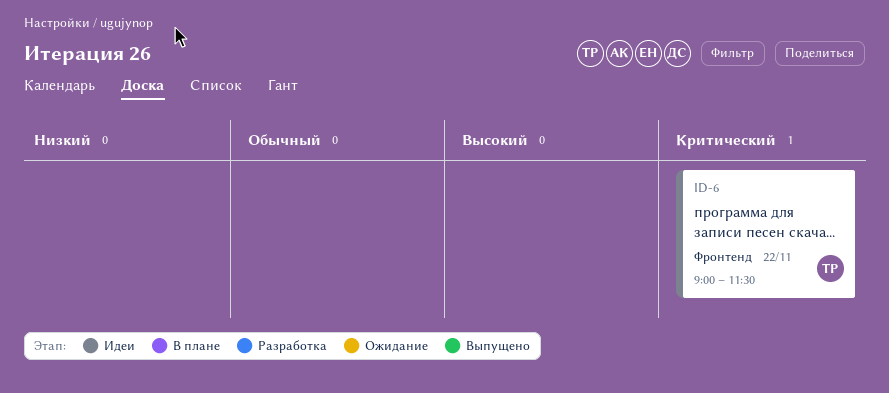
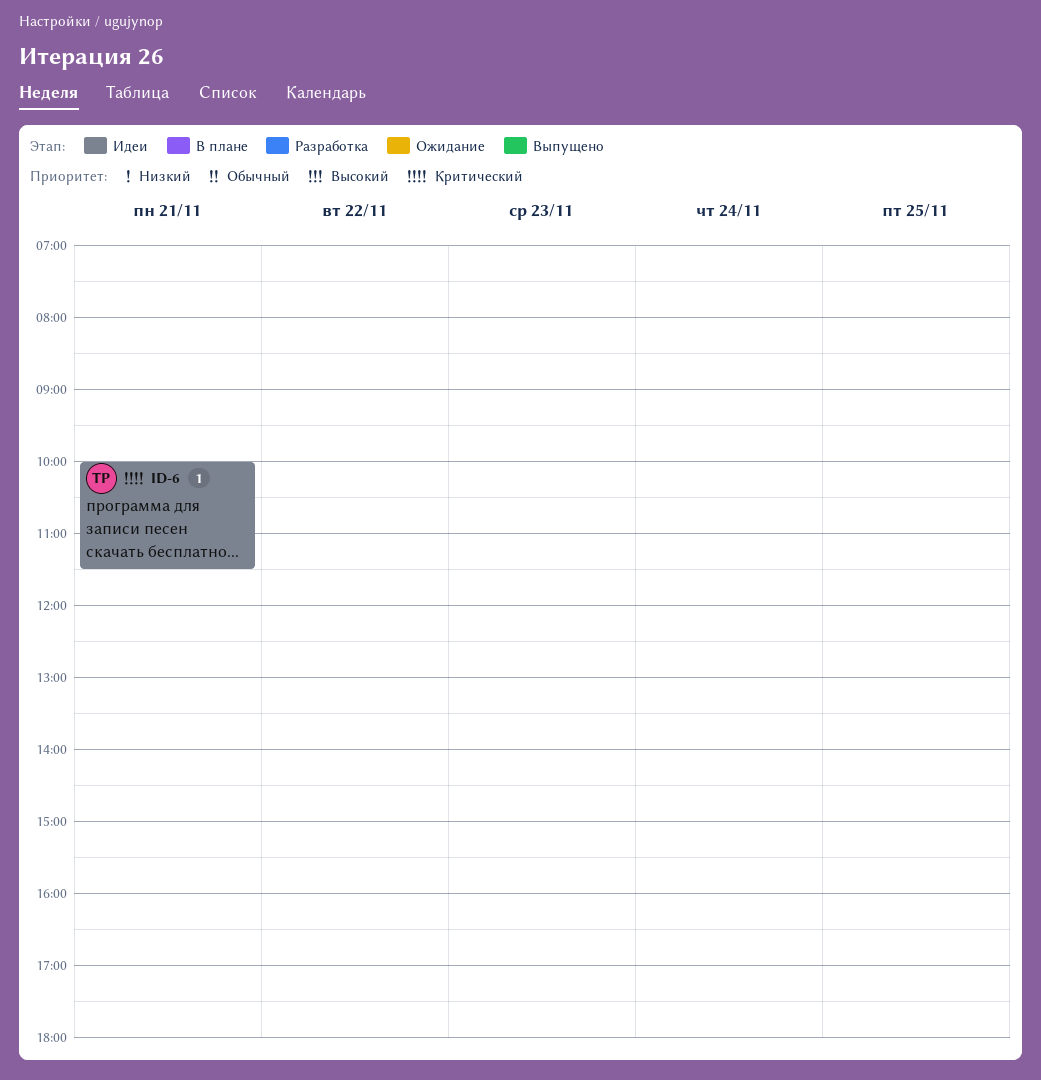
ID-6, day: Nov 22 -> Nov 21
ID-6, begins: 09:00 -> 10:00

